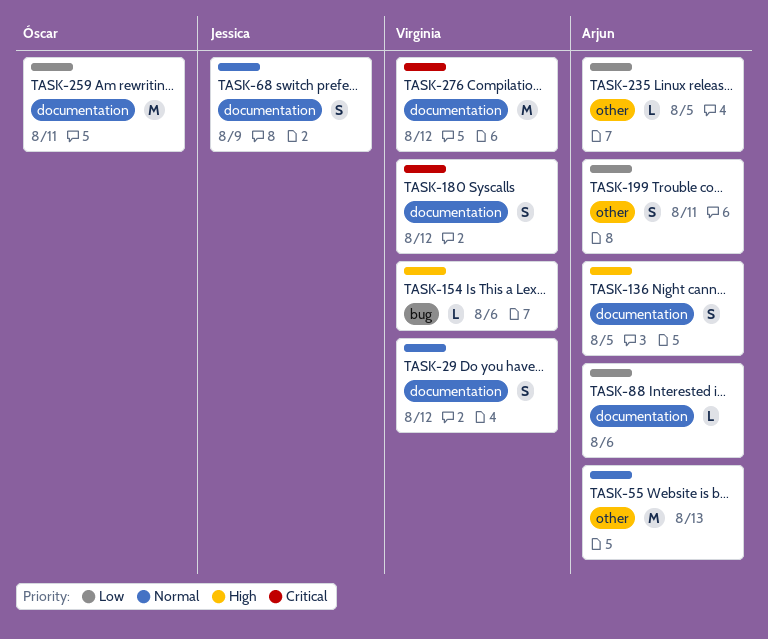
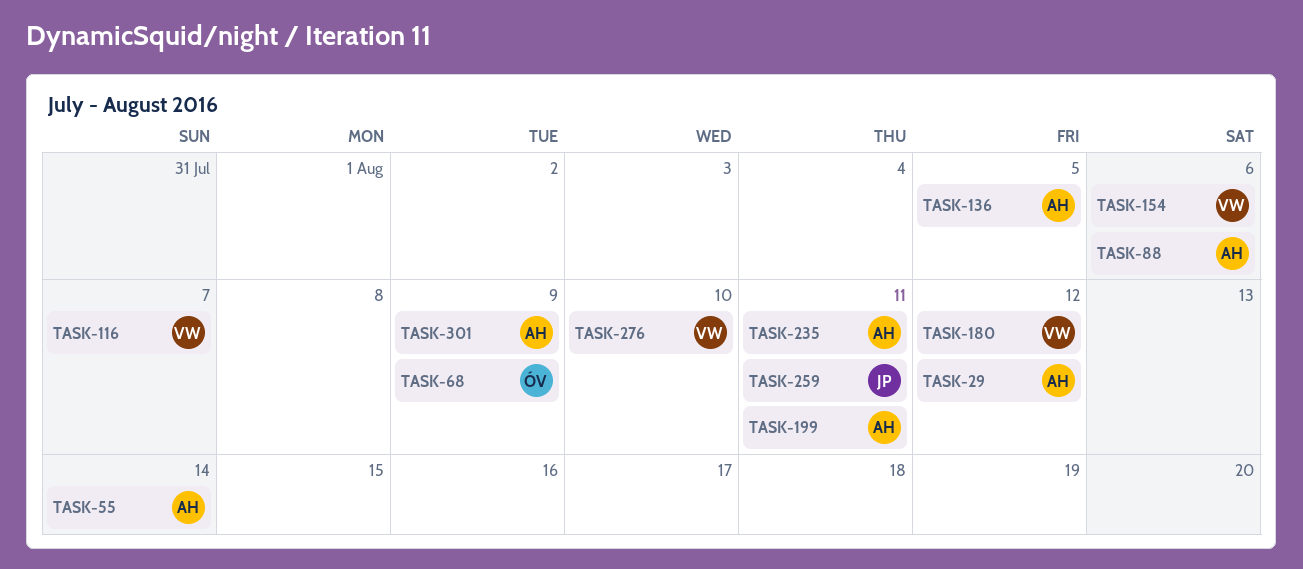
TASK-29, owner: Virginia -> Arjun
TASK-55, due: Aug 13 -> Aug 14
TASK-68, owner: Jessica -> Óscar
TASK-116: none -> present
TASK-235, due: Aug 5 -> Aug 11
TASK-259, owner: Óscar -> Jessica
TASK-276, due: Aug 12 -> Aug 10
TASK-301: none -> present

